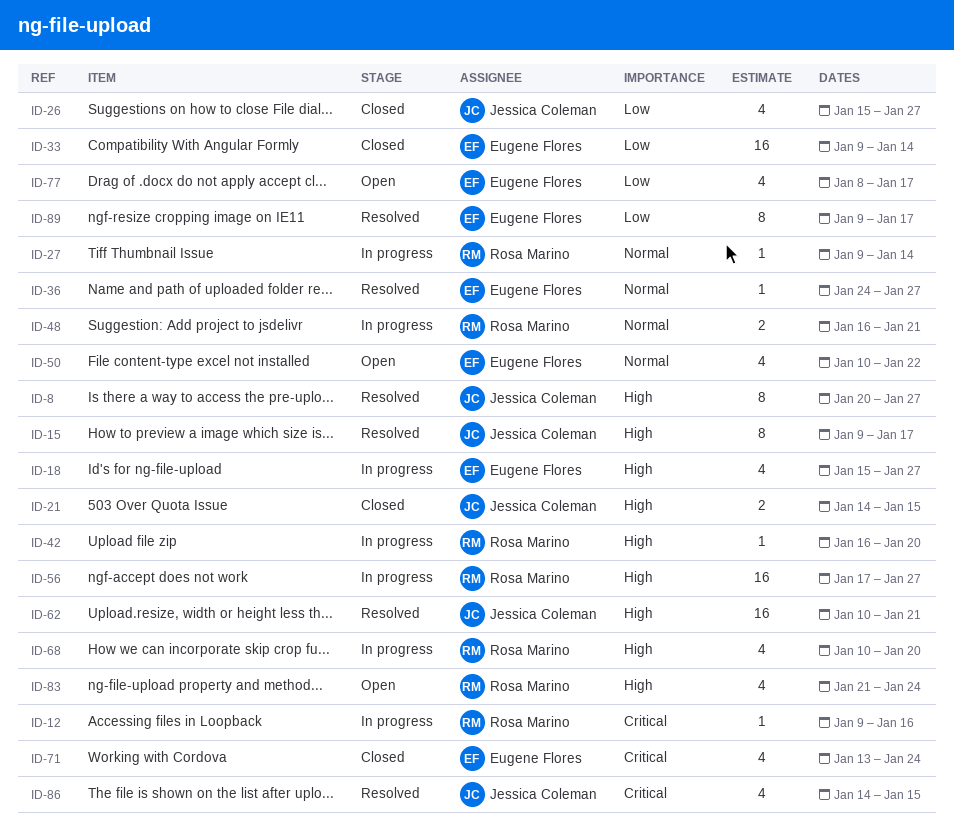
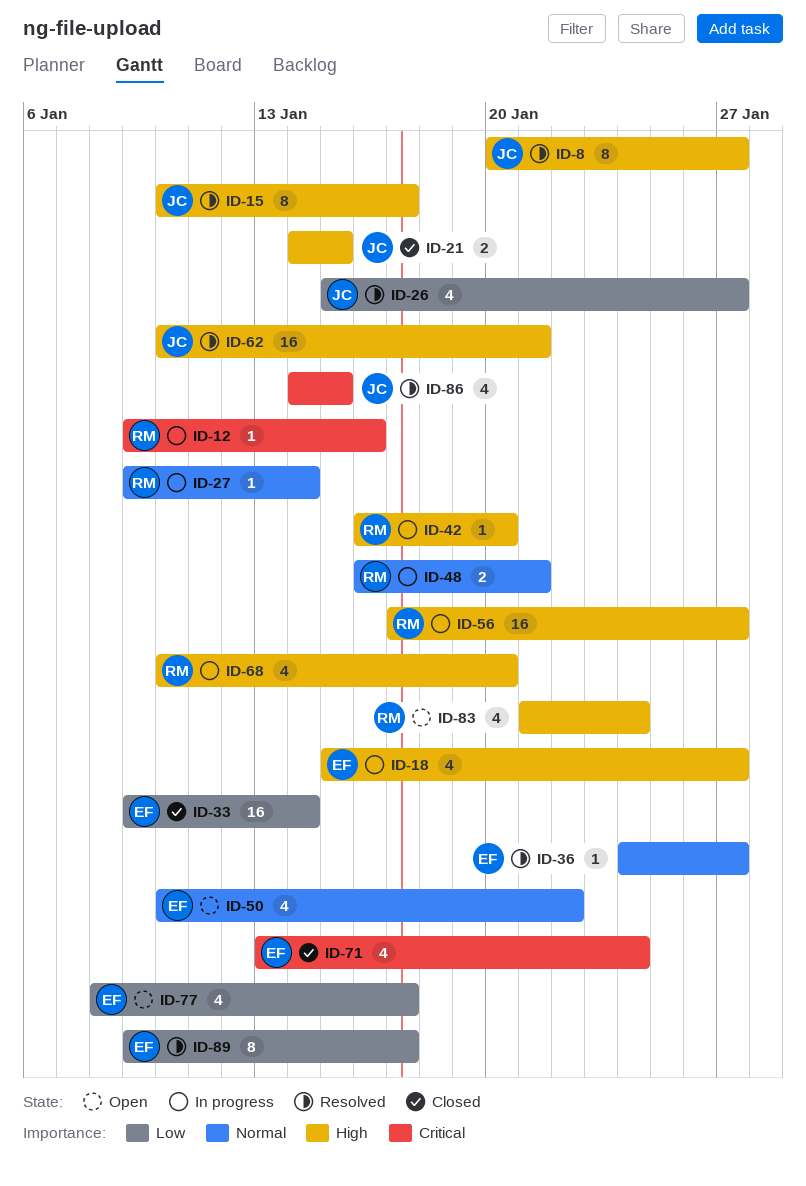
ID-15, start: Jan 9 -> Jan 10
ID-26, status: Closed -> Resolved

